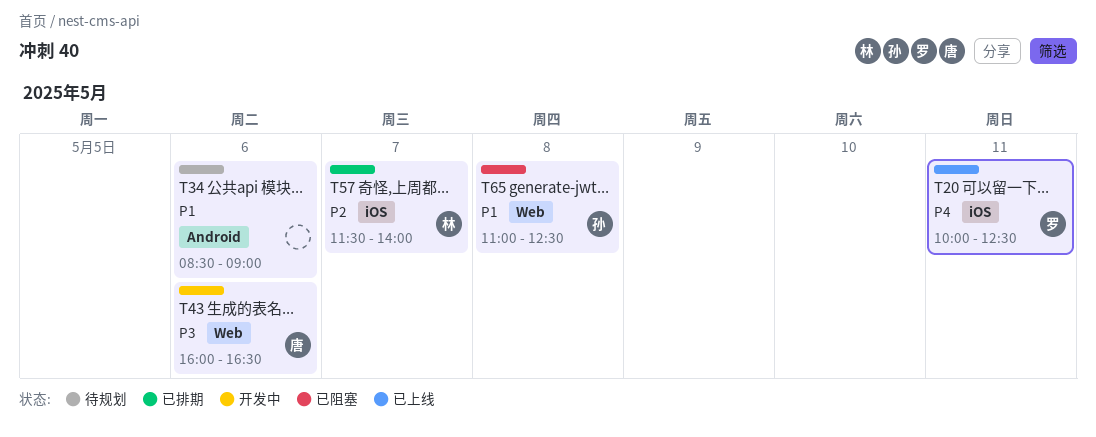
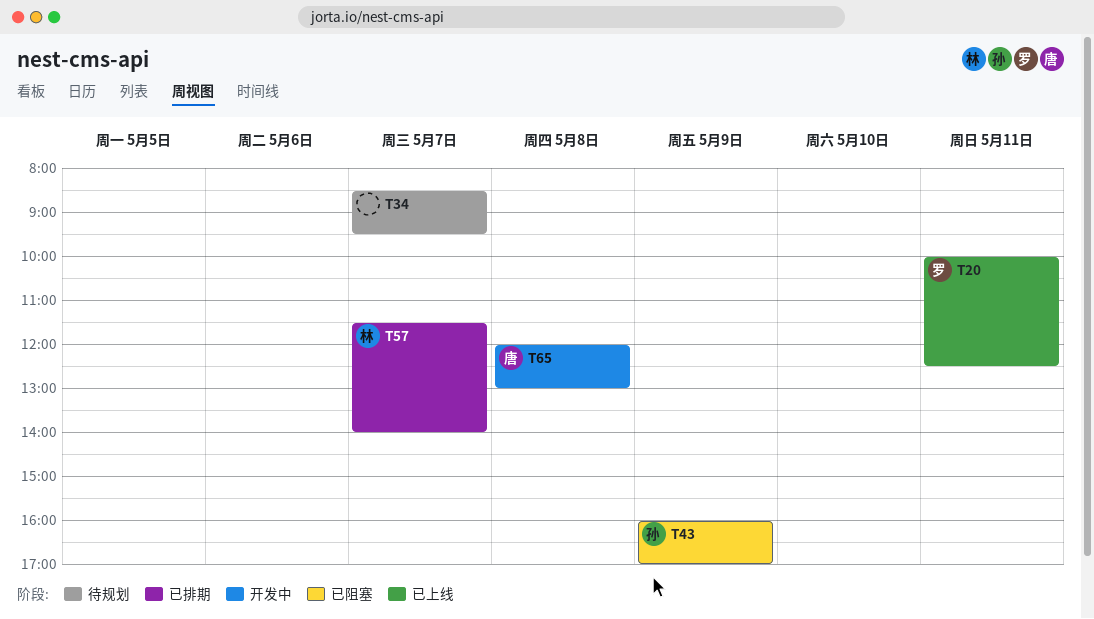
T34, day: May 6 -> May 7
T34, ends: 09:00 -> 09:30
T43, status: 开发中 -> 已阻塞
T43, owner: 唐 -> 孙
T43, day: May 6 -> May 9
T43, ends: 16:30 -> 17:00
T65, status: 已阻塞 -> 开发中
T65, owner: 孙 -> 唐
T65, begins: 11:00 -> 12:00
T65, ends: 12:30 -> 13:00

